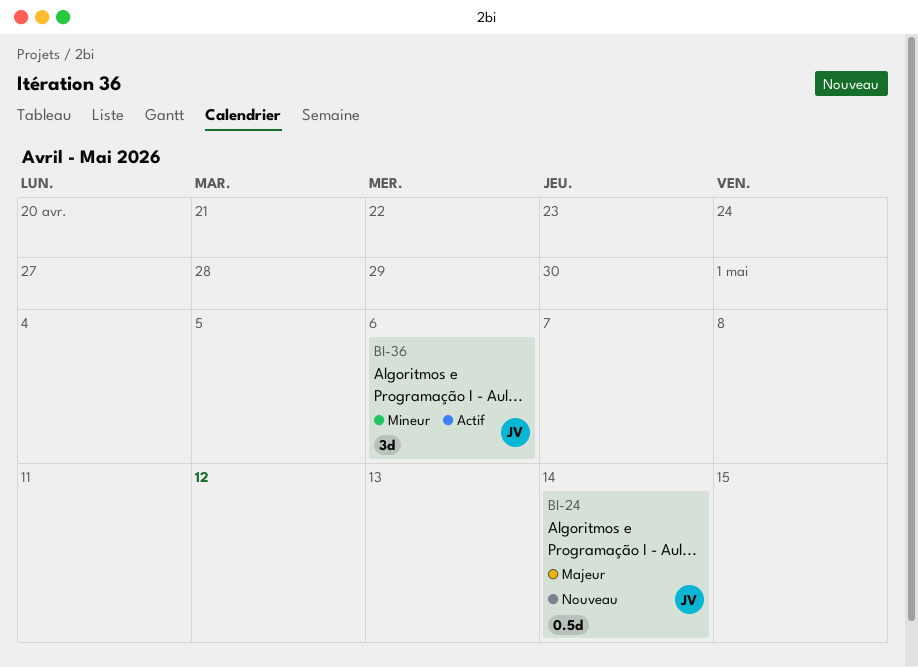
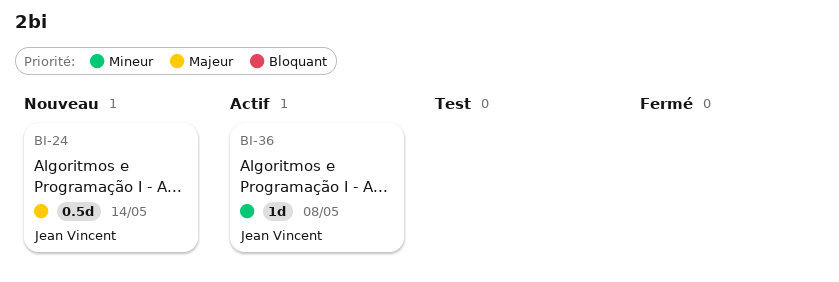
BI-36, estimate: 3d -> 1d
BI-36, due: May 6 -> May 8

